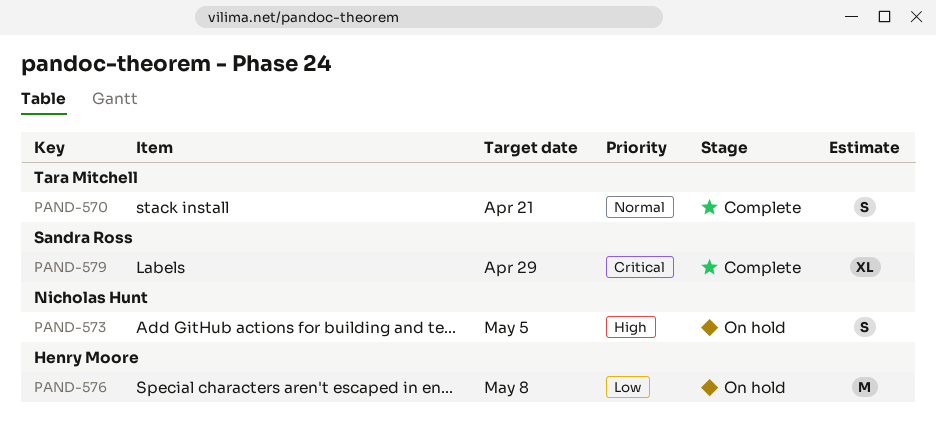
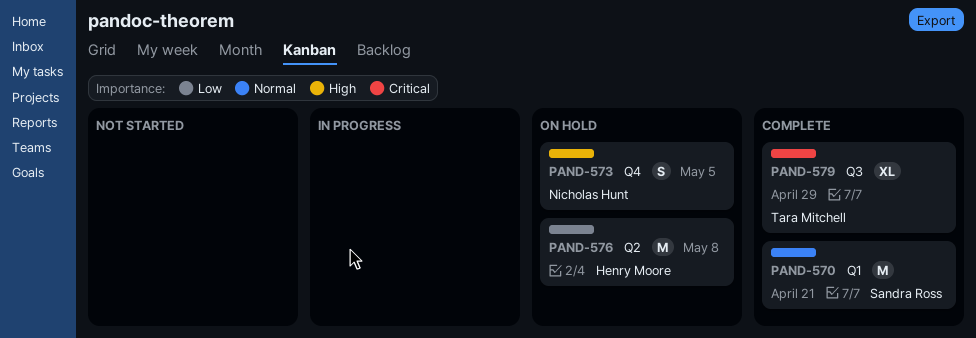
PAND-570, owner: Tara Mitchell -> Sandra Ross
PAND-570, estimate: S -> M
PAND-579, owner: Sandra Ross -> Tara Mitchell

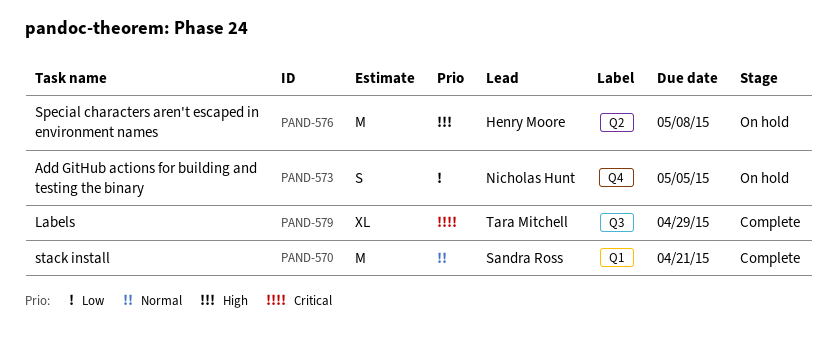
PAND-573, priority: High -> Low
PAND-576, priority: Low -> High

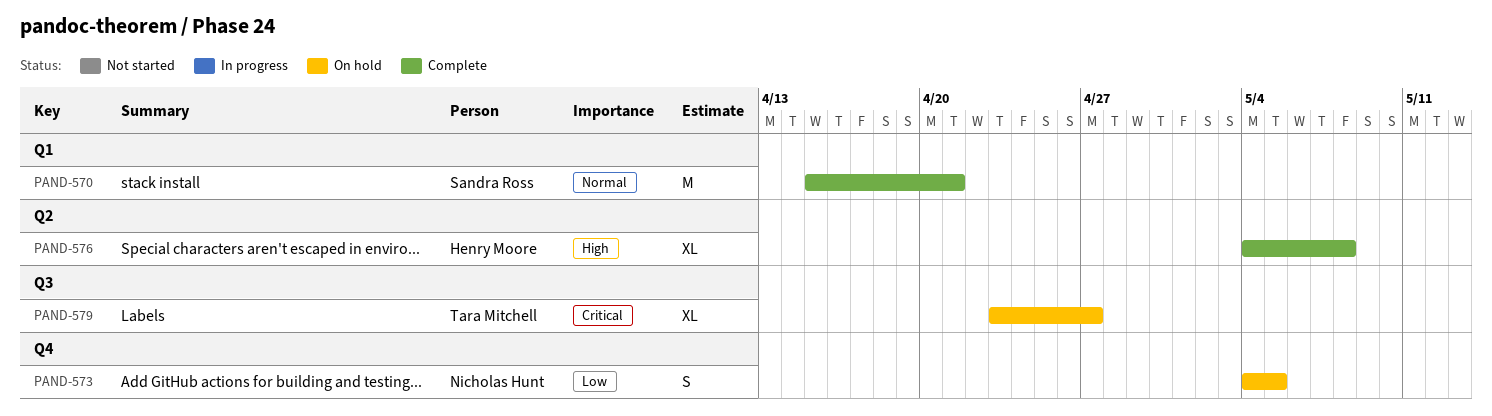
PAND-576, status: On hold -> Complete
PAND-576, estimate: M -> XL
PAND-579, status: Complete -> On hold
PAND-579, due: Apr 29 -> Apr 27

